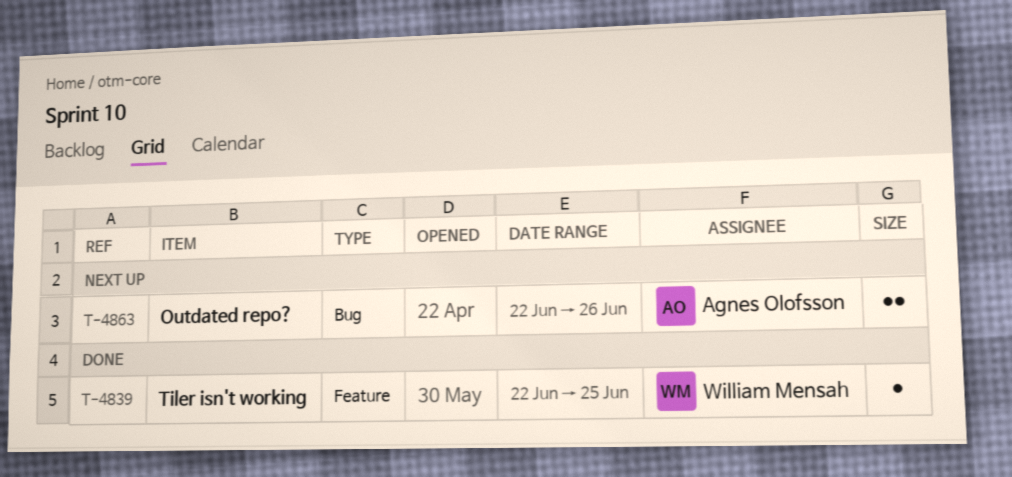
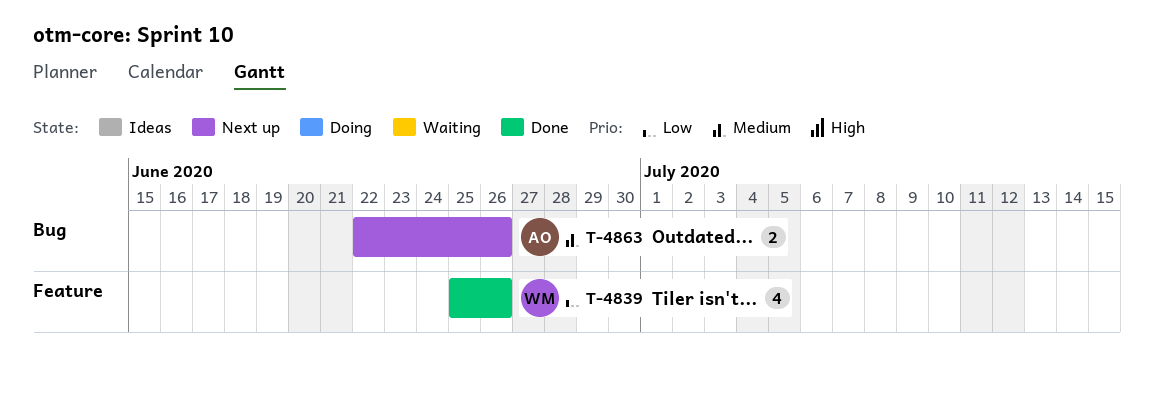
T-4839, estimate: 1 -> 4
T-4839, start: Jun 22 -> Jun 25
T-4839, due: Jun 25 -> Jun 26

